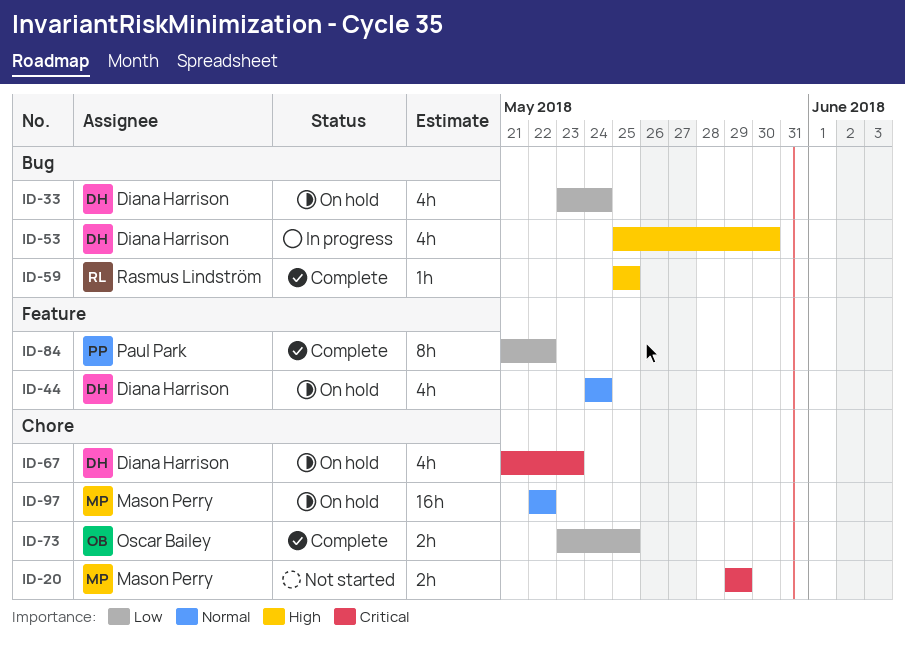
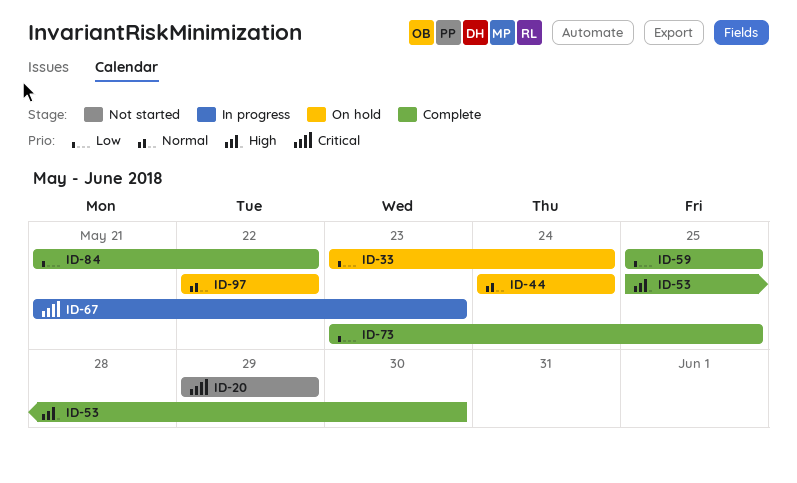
ID-53, status: In progress -> Complete
ID-59, priority: High -> Low
ID-67, status: On hold -> In progress

